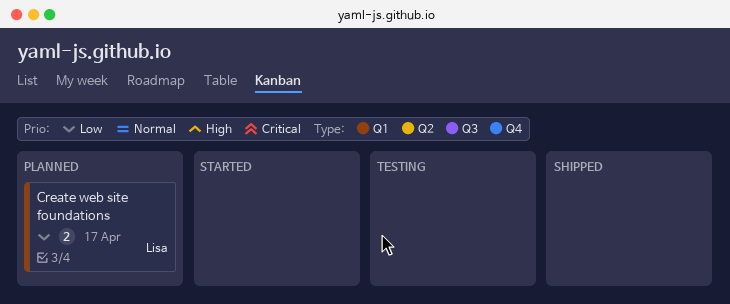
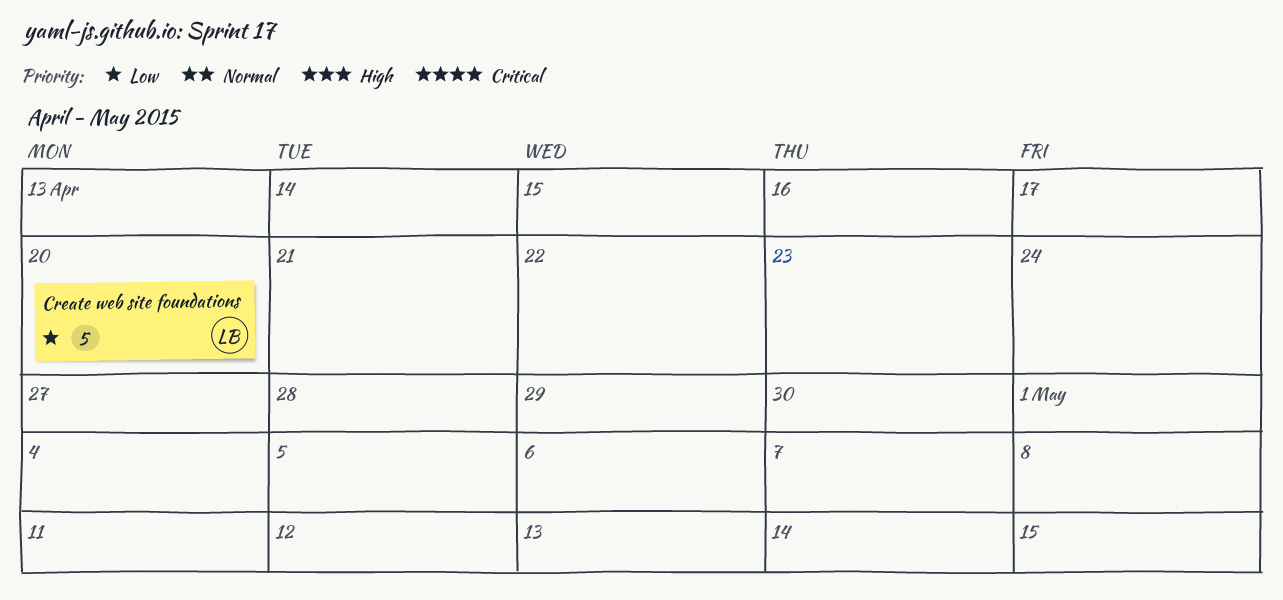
Create web site foundations, estimate: 2 -> 5
Create web site foundations, due: Apr 17 -> Apr 20

